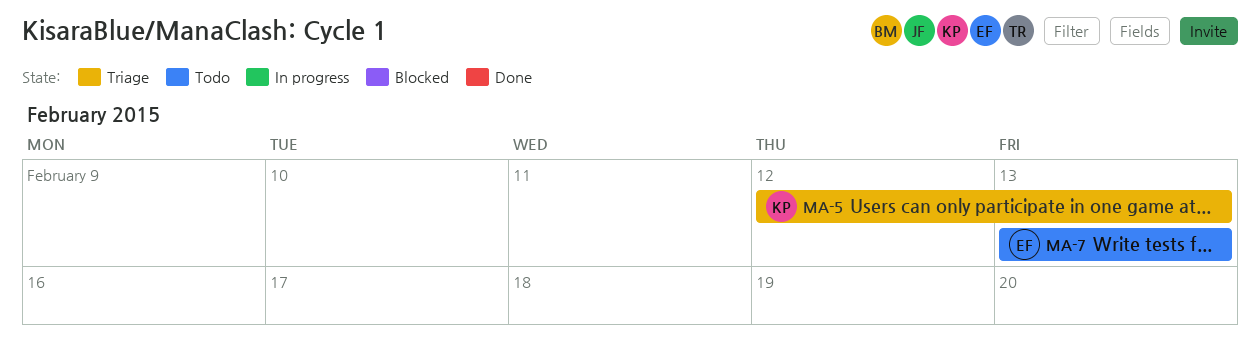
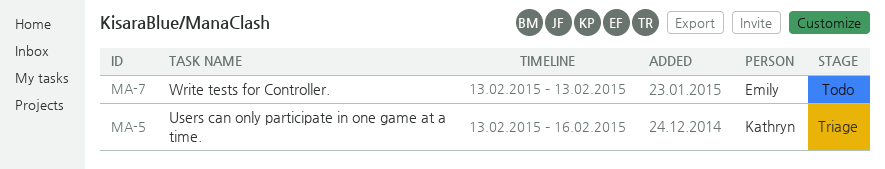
MA-5, start: Feb 12 -> Feb 13
MA-5, due: Feb 13 -> Feb 16

